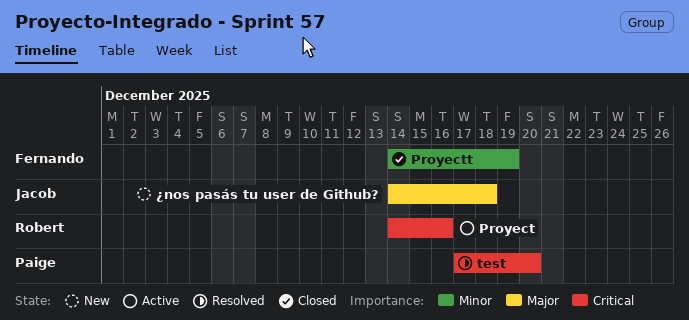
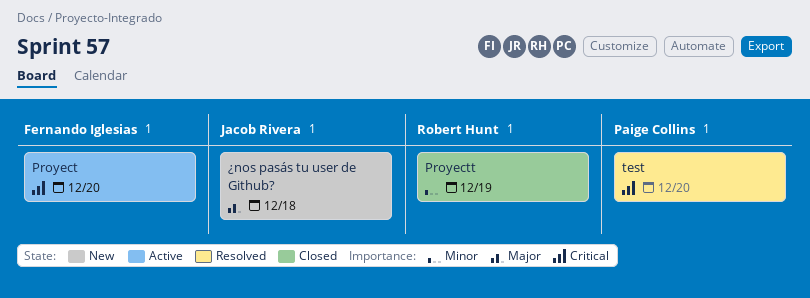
Proyect, owner: Robert Hunt -> Fernando Iglesias
Proyect, due: Dec 16 -> Dec 20
Proyectt, owner: Fernando Iglesias -> Robert Hunt

